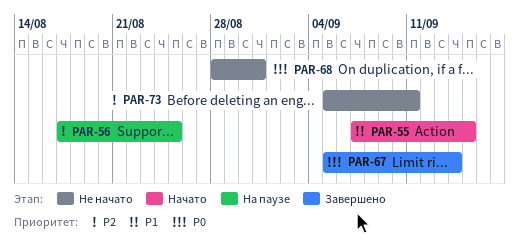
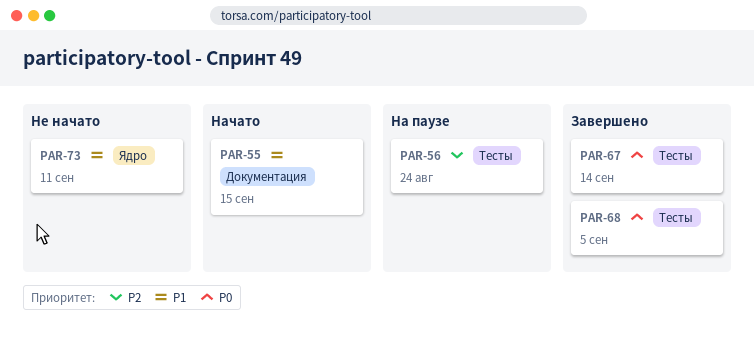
PAR-56, due: Aug 25 -> Aug 24
PAR-68, status: Не начато -> Завершено
PAR-68, due: Aug 31 -> Sep 5
PAR-73, priority: P2 -> P1

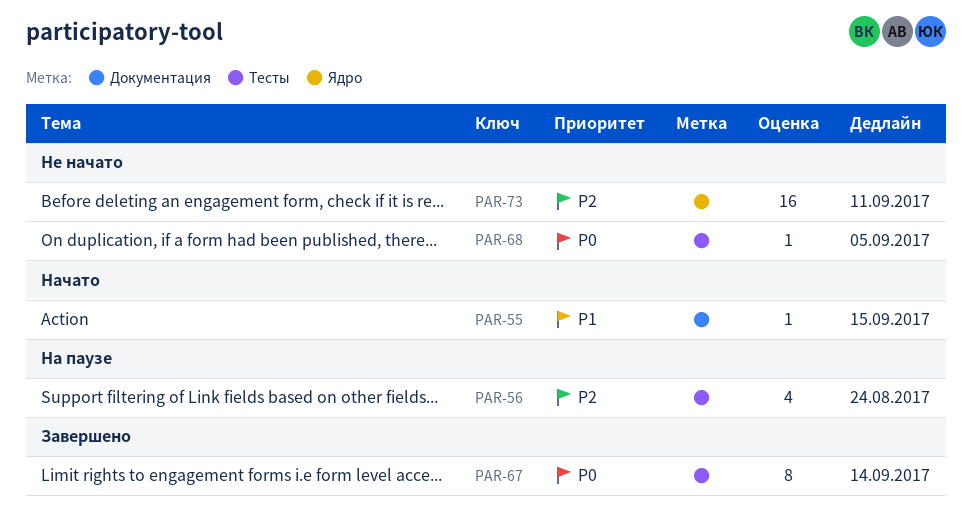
PAR-68, status: Завершено -> Не начато
PAR-73, priority: P1 -> P2

